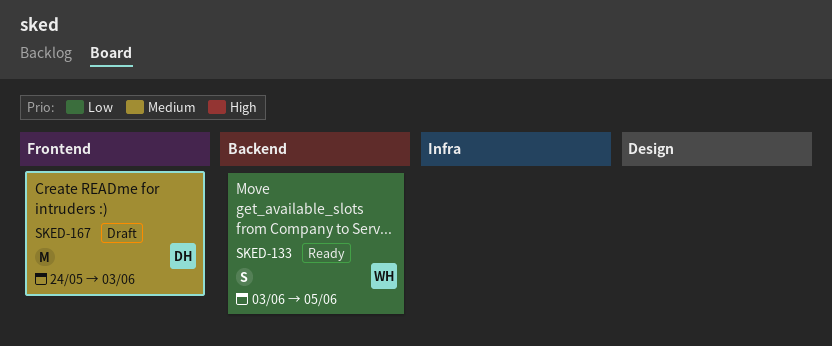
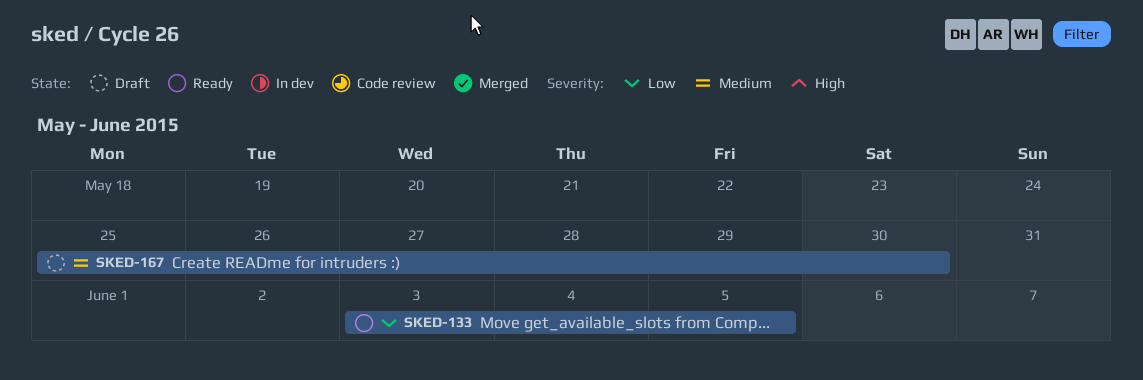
SKED-167, start: May 24 -> May 25
SKED-167, due: Jun 3 -> May 30

